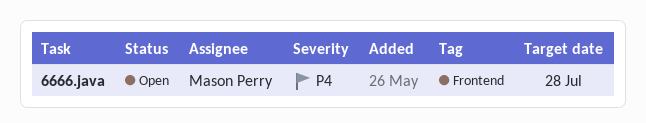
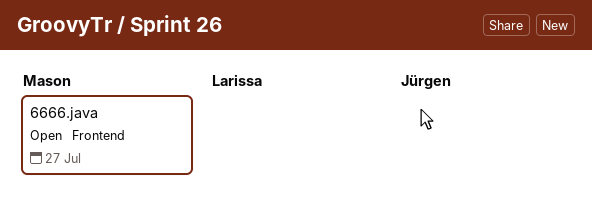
6666.java, due: Jul 28 -> Jul 27

